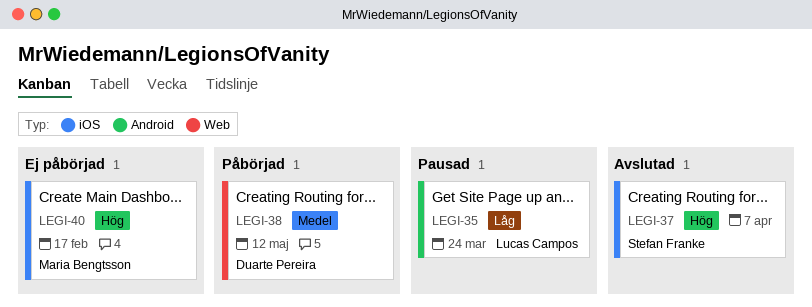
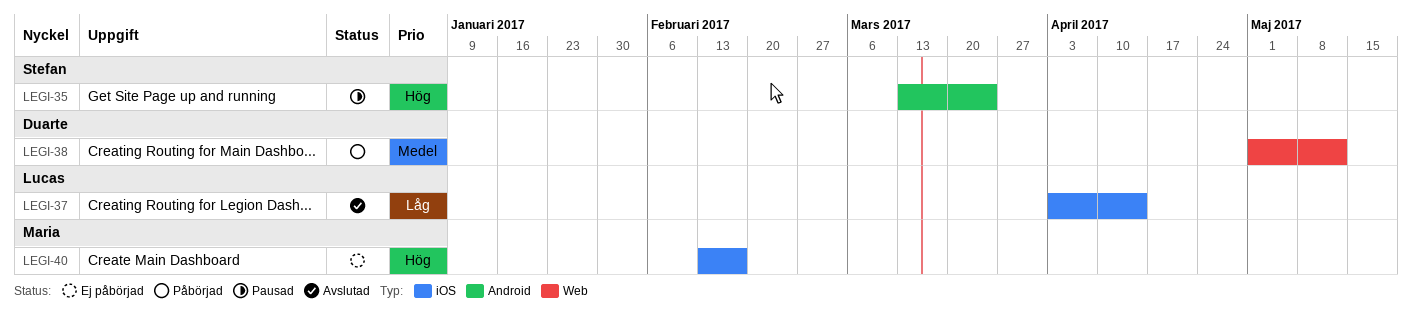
LEGI-35, owner: Lucas Campos -> Stefan Franke
LEGI-35, priority: Låg -> Hög
LEGI-37, owner: Stefan Franke -> Lucas Campos
LEGI-37, priority: Hög -> Låg
LEGI-37, due: Apr 7 -> Apr 14

